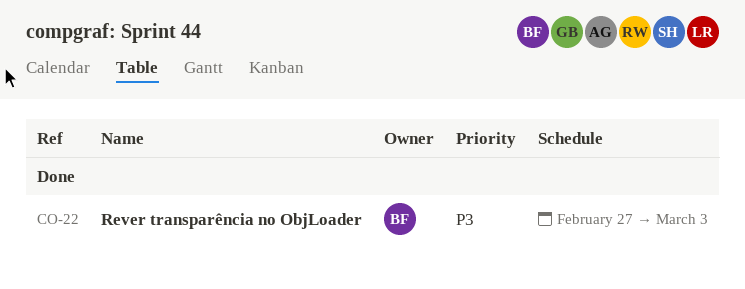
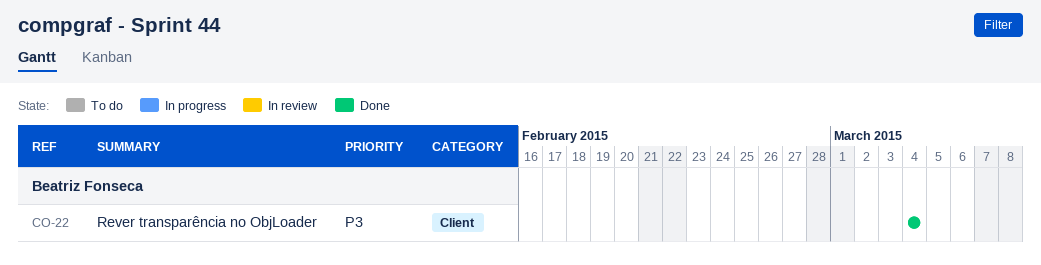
CO-22, start: Feb 27 -> Mar 4
CO-22, due: Mar 3 -> Mar 4

